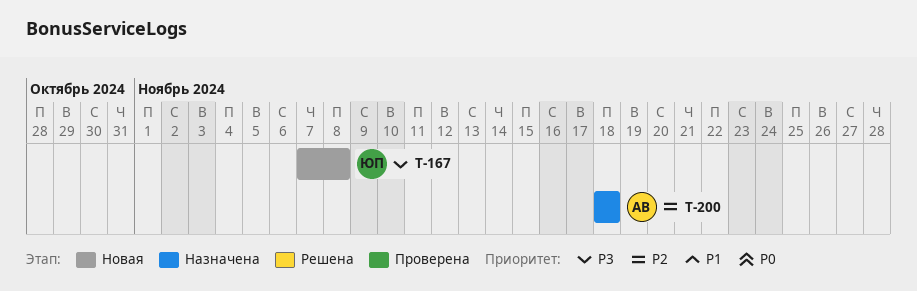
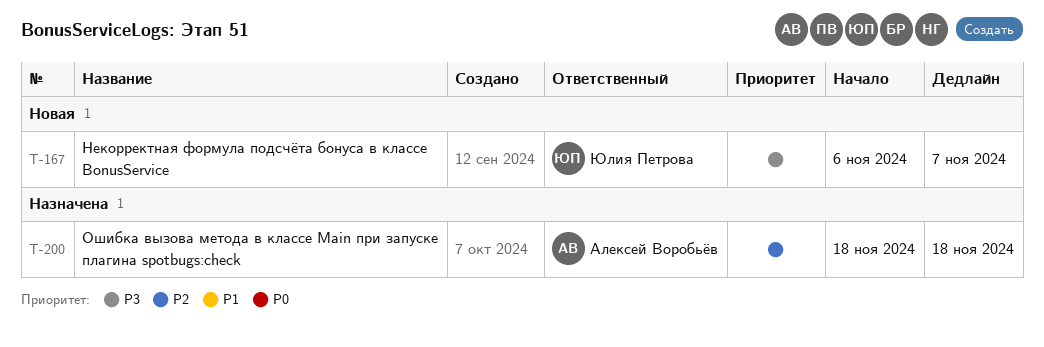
T-167, start: Nov 7 -> Nov 6
T-167, due: Nov 8 -> Nov 7

